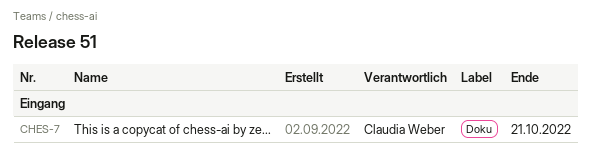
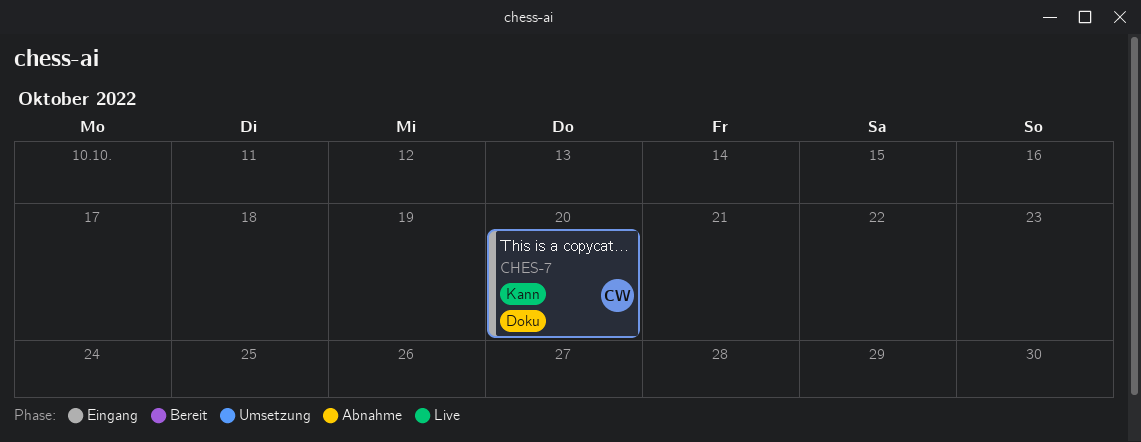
CHES-7, due: Oct 21 -> Oct 20

